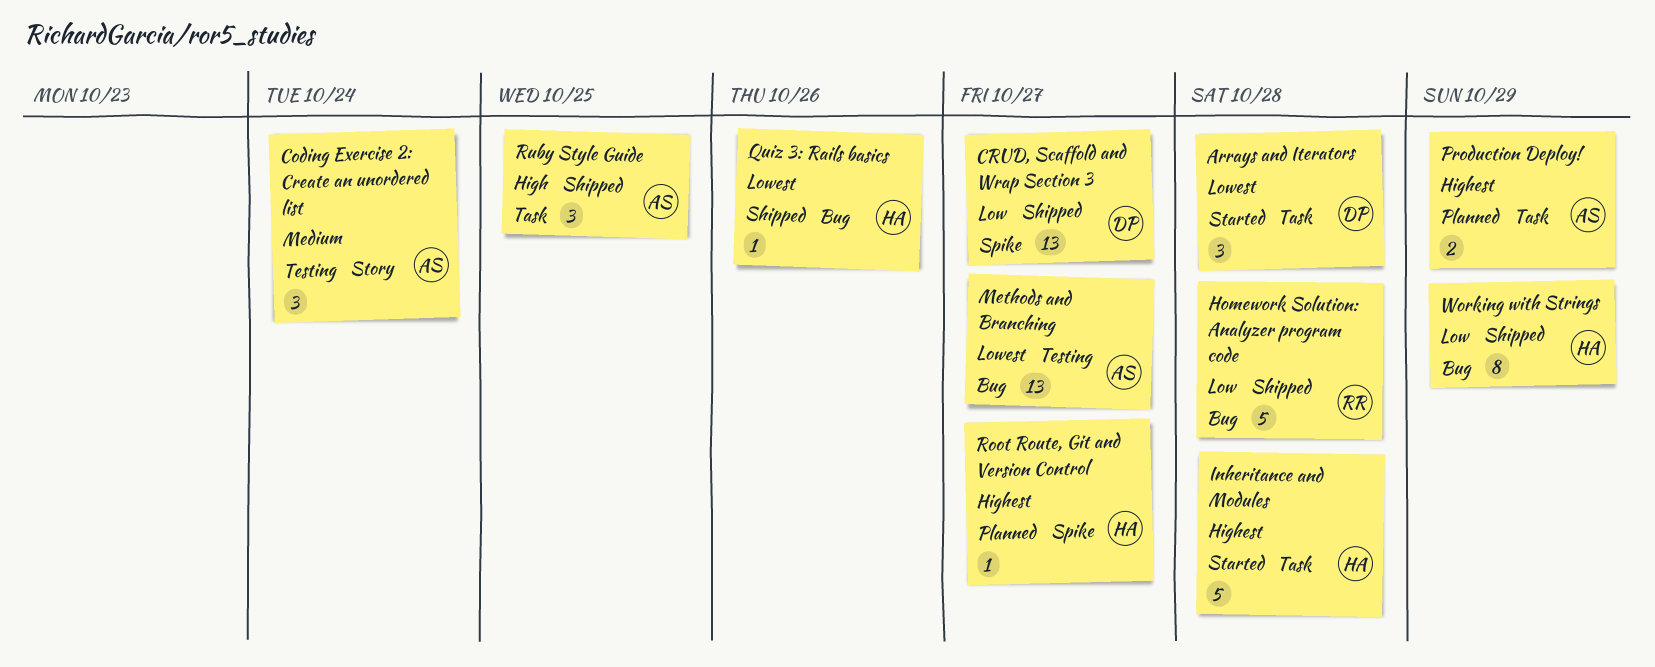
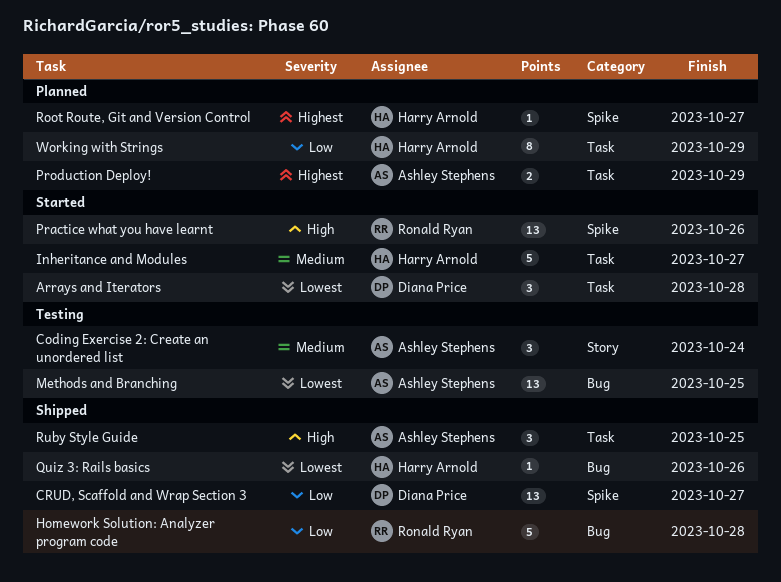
Inheritance and Modules, priority: Highest -> Medium
Inheritance and Modules, due: Oct 28 -> Oct 27
Methods and Branching, due: Oct 27 -> Oct 25
Practice what you have learnt: none -> present
Working with Strings, status: Shipped -> Planned
Working with Strings, label: Bug -> Task

